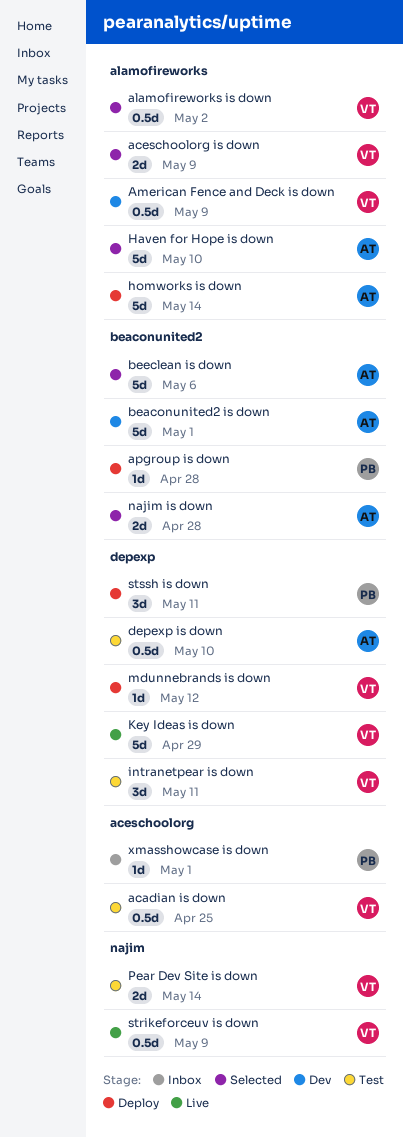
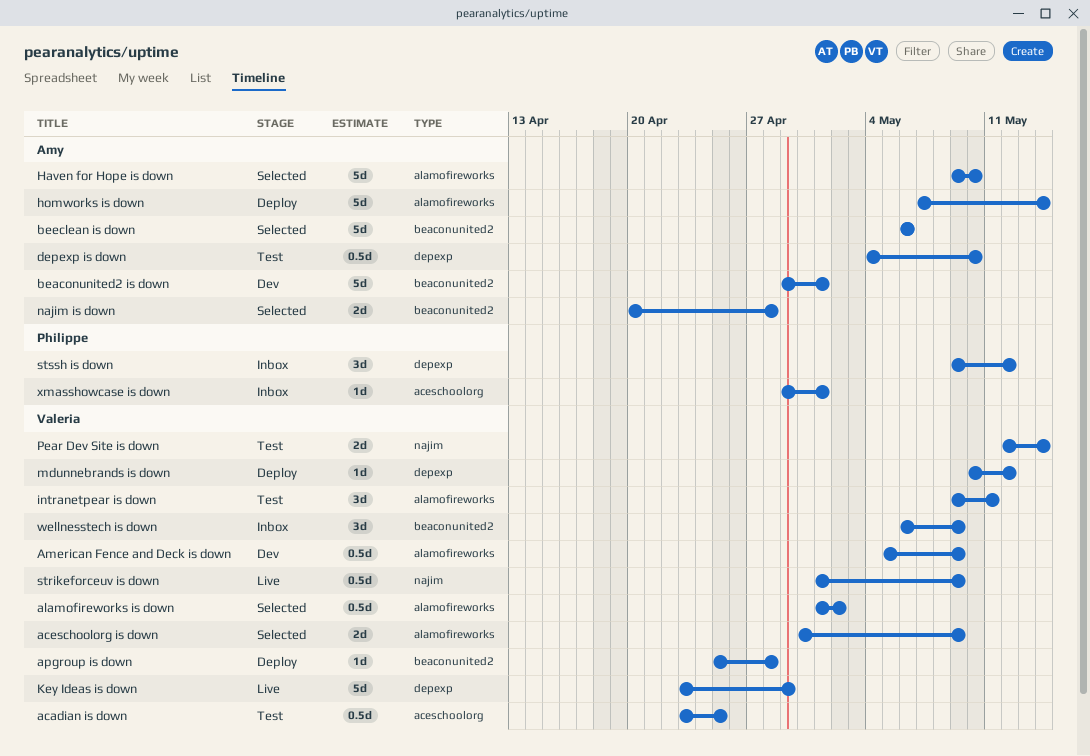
apgroup is down, owner: Philippe -> Valeria
intranetpear is down, label: depexp -> alamofireworks
stssh is down, status: Deploy -> Inbox
stssh is down, due: May 11 -> May 12
wellnesstech is down: none -> present

